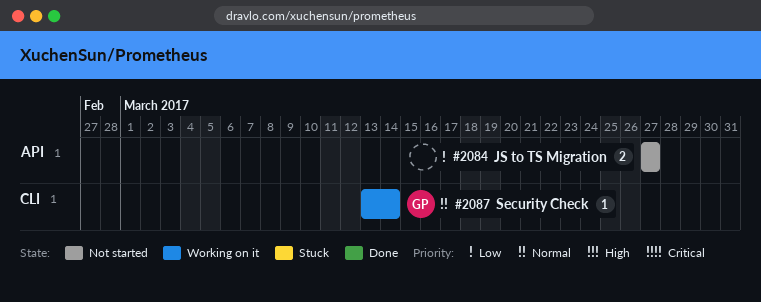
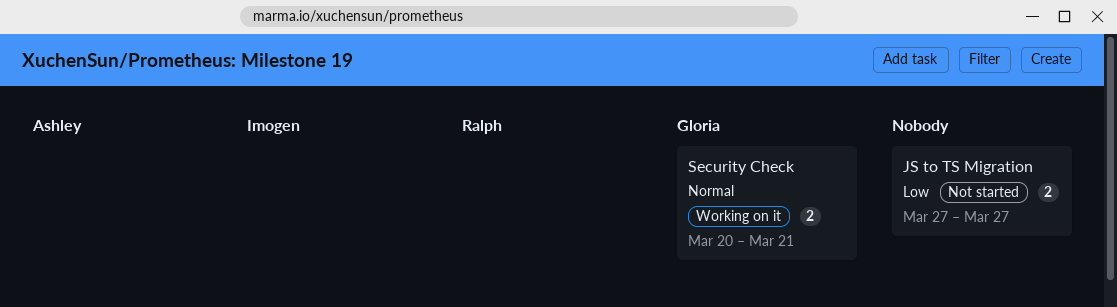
Security Check, estimate: 1 -> 2
Security Check, start: Mar 13 -> Mar 20
Security Check, due: Mar 14 -> Mar 21

